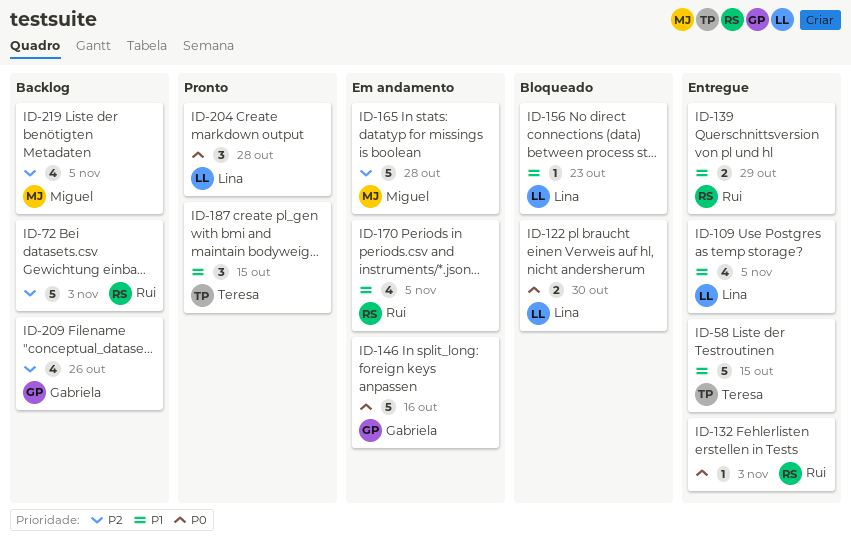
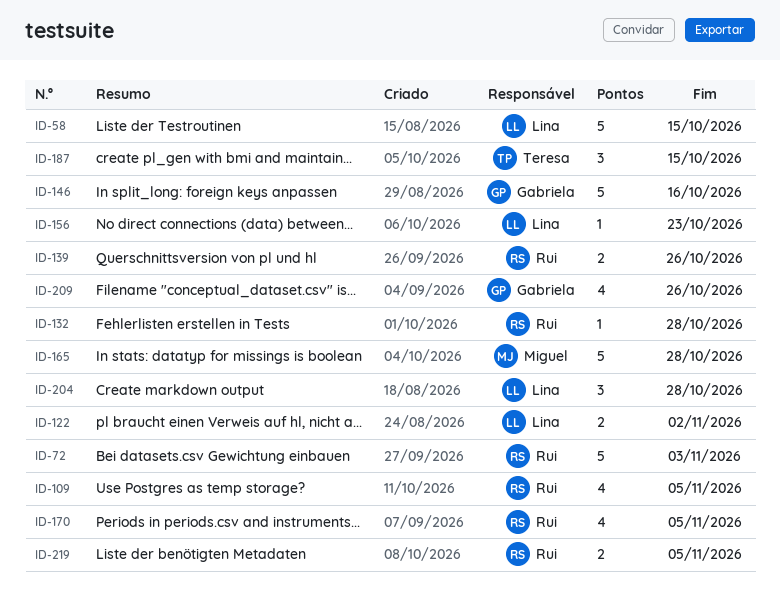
ID-58, owner: Teresa -> Lina
ID-109, owner: Lina -> Rui
ID-122, due: Oct 30 -> Nov 2
ID-132, due: Nov 3 -> Oct 28
ID-139, due: Oct 29 -> Oct 26
ID-219, owner: Miguel -> Rui
ID-219, estimate: 4 -> 2

